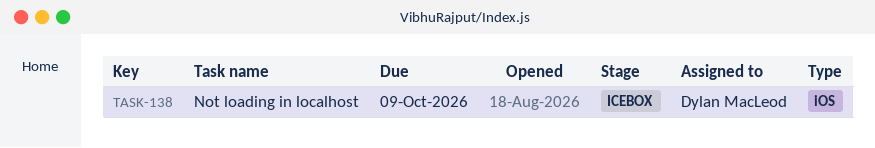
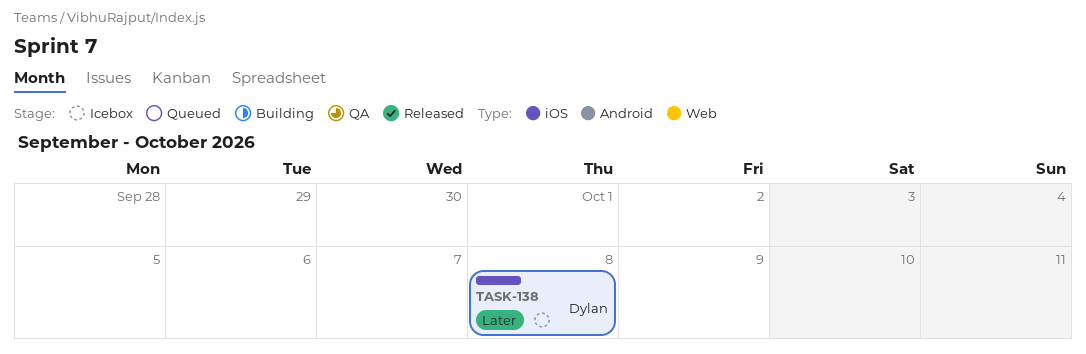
TASK-138, due: Oct 9 -> Oct 8

